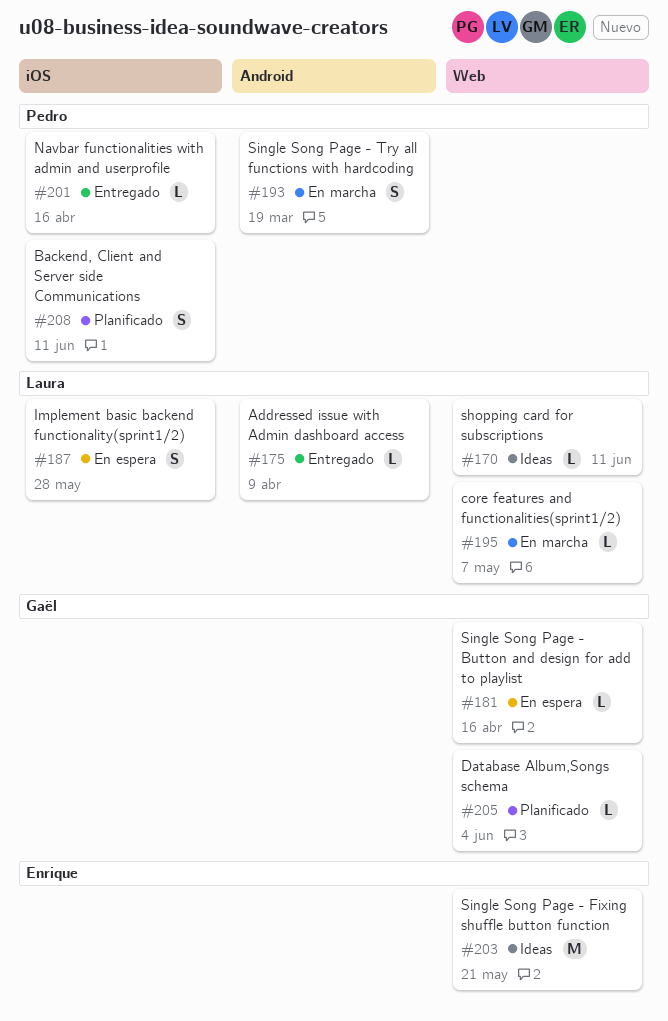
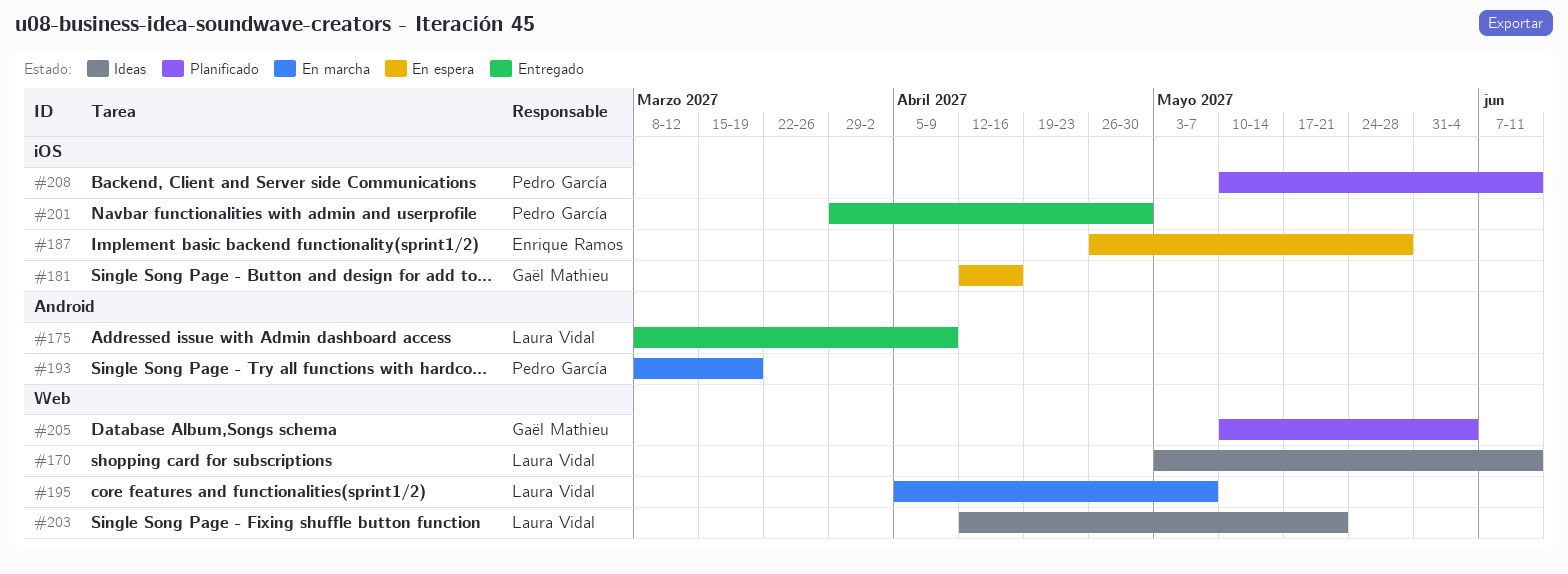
#181, label: Web -> iOS
#187, owner: Laura Vidal -> Enrique Ramos
#201, due: Apr 16 -> Apr 30
#203, owner: Enrique Ramos -> Laura Vidal

